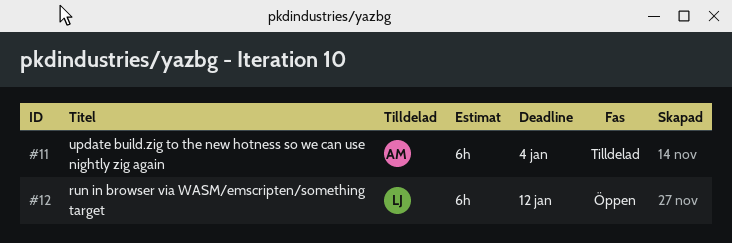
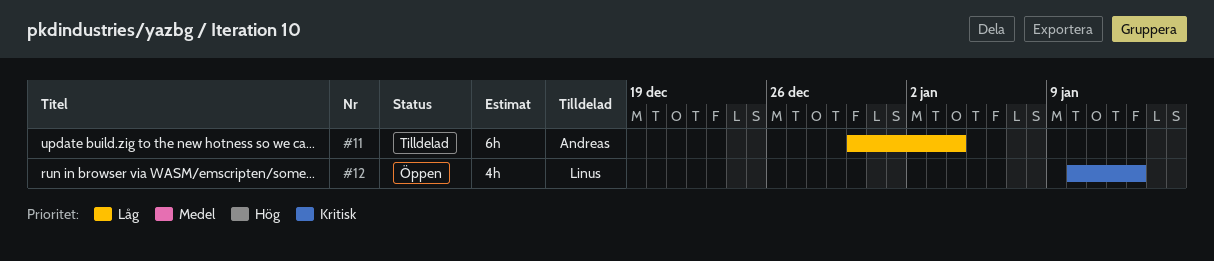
#12, estimate: 6h -> 4h
#12, due: Jan 12 -> Jan 13

